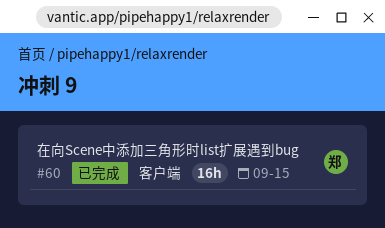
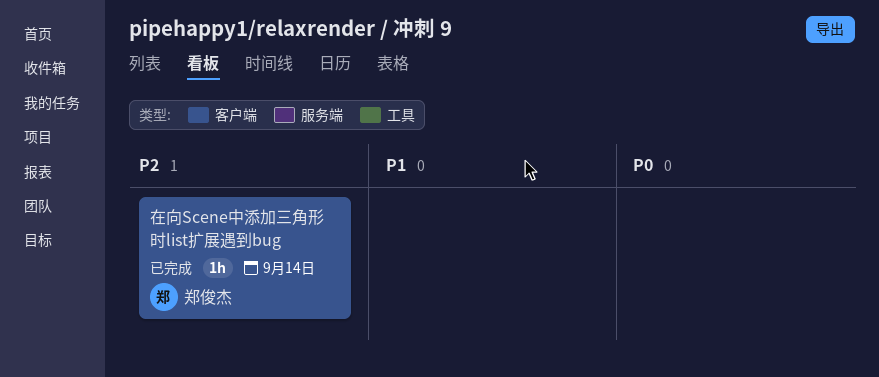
在向Scene中添加三角形时list扩展遇到bug, estimate: 16h -> 1h
在向Scene中添加三角形时list扩展遇到bug, due: Sep 15 -> Sep 14

